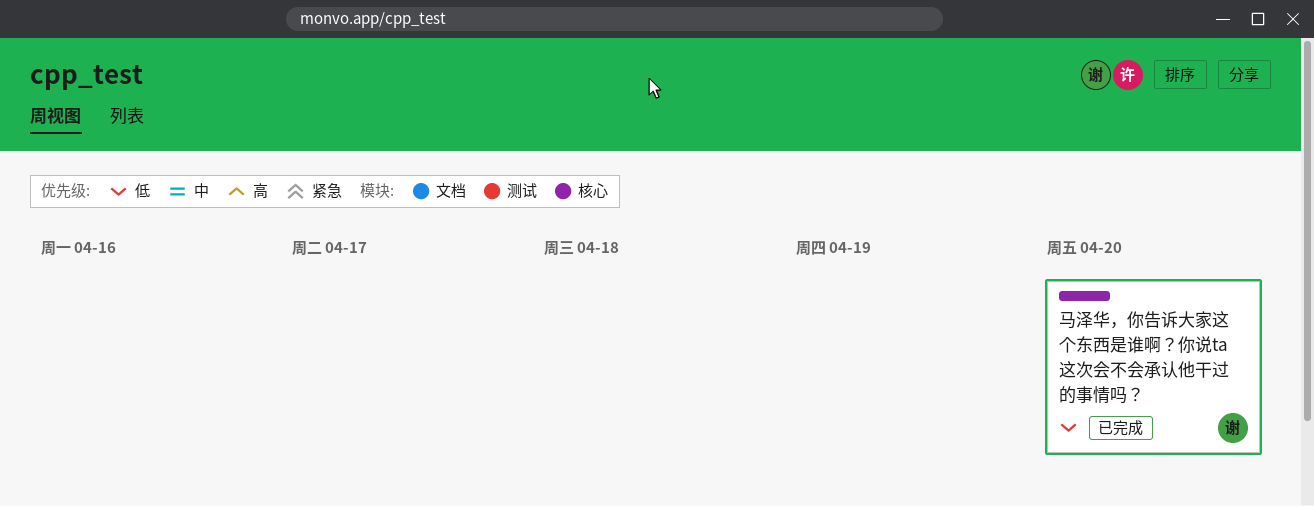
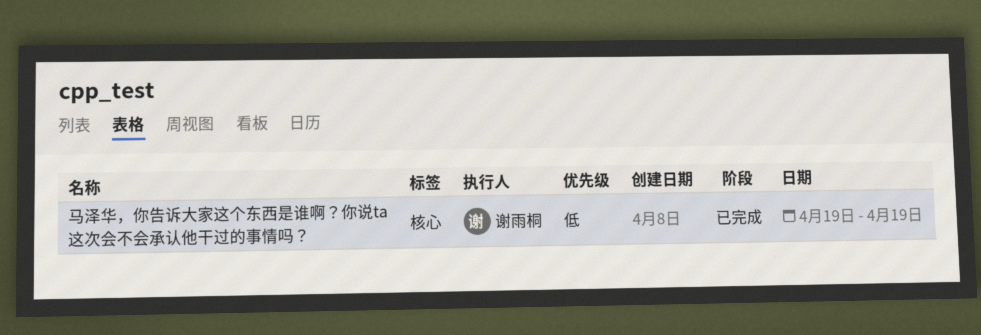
马泽华，你告诉大家这个东西是谁啊？你说ta这次会不会承认他干过的事情吗？, due: Apr 20 -> Apr 19

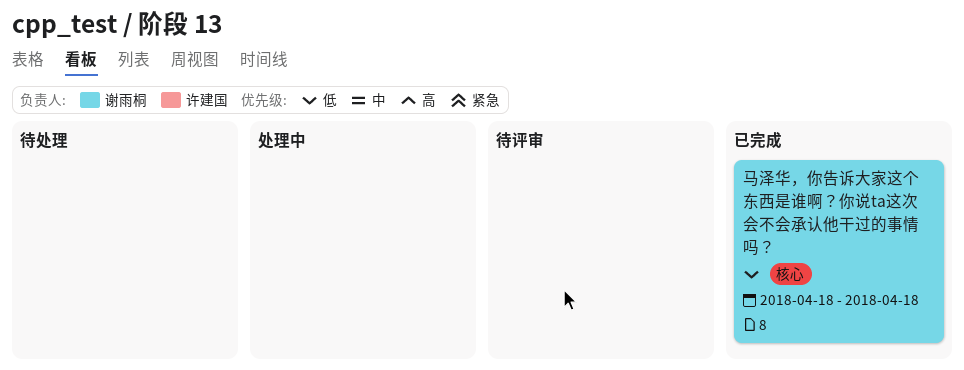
马泽华，你告诉大家这个东西是谁啊？你说ta这次会不会承认他干过的事情吗？, start: Apr 19 -> Apr 18
马泽华，你告诉大家这个东西是谁啊？你说ta这次会不会承认他干过的事情吗？, due: Apr 19 -> Apr 18

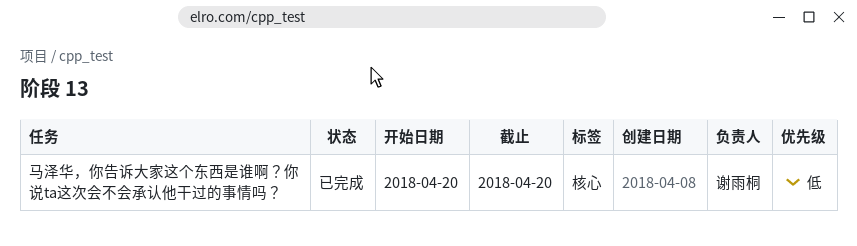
马泽华，你告诉大家这个东西是谁啊？你说ta这次会不会承认他干过的事情吗？, start: Apr 18 -> Apr 20
马泽华，你告诉大家这个东西是谁啊？你说ta这次会不会承认他干过的事情吗？, due: Apr 18 -> Apr 20

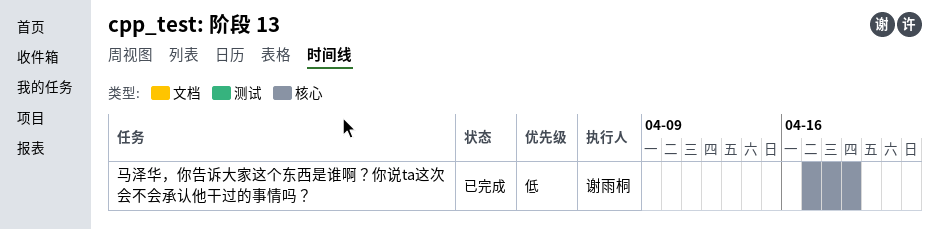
马泽华，你告诉大家这个东西是谁啊？你说ta这次会不会承认他干过的事情吗？, start: Apr 20 -> Apr 17
马泽华，你告诉大家这个东西是谁啊？你说ta这次会不会承认他干过的事情吗？, due: Apr 20 -> Apr 19

